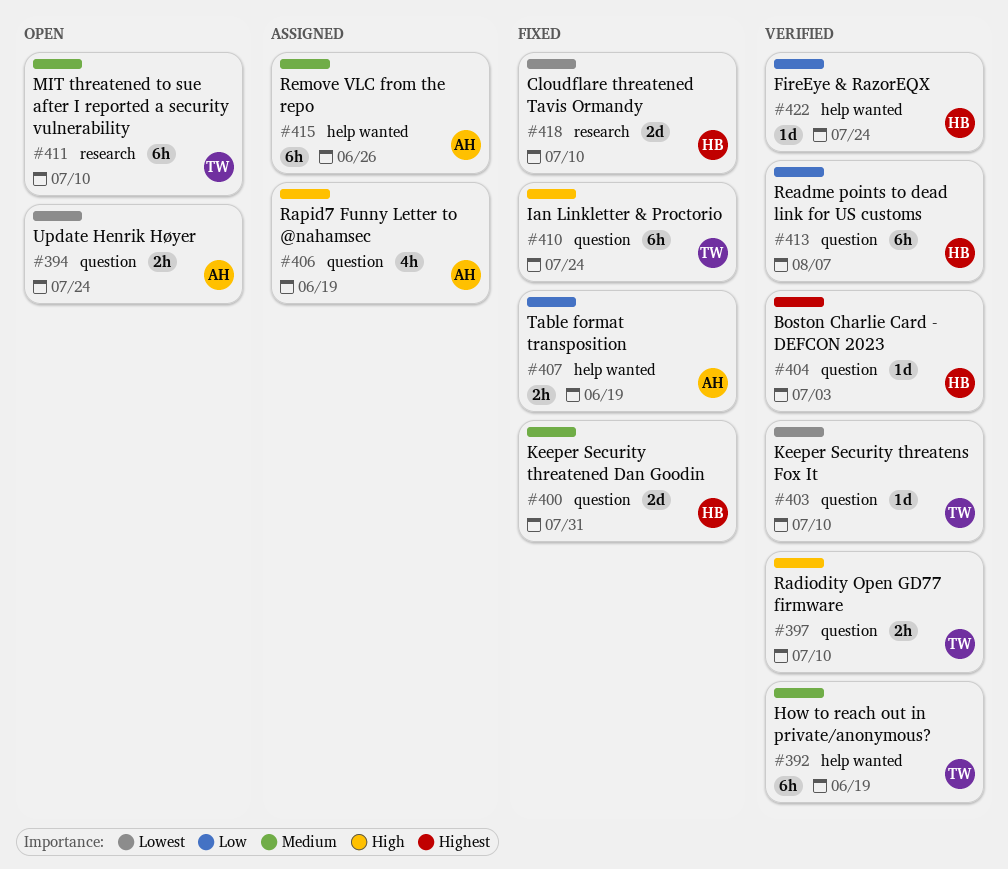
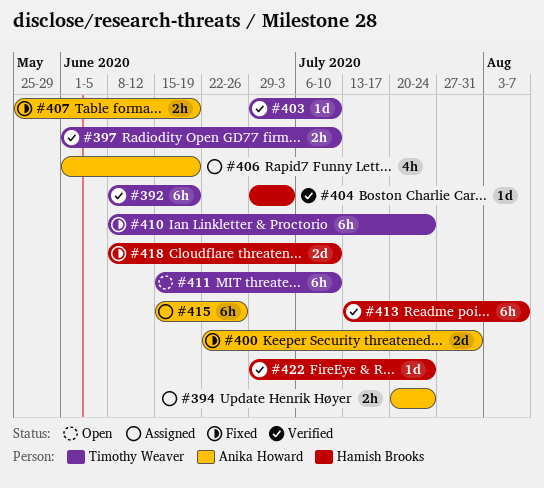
#394, status: Open -> Assigned
#400, owner: Hamish Brooks -> Anika Howard

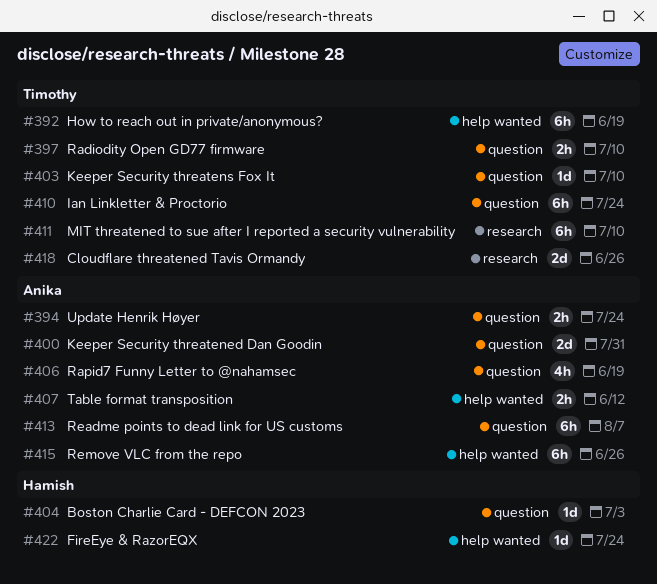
#407, due: Jun 19 -> Jun 12
#413, owner: Hamish Brooks -> Anika Howard
#418, owner: Hamish Brooks -> Timothy Weaver
#418, due: Jul 10 -> Jun 26

